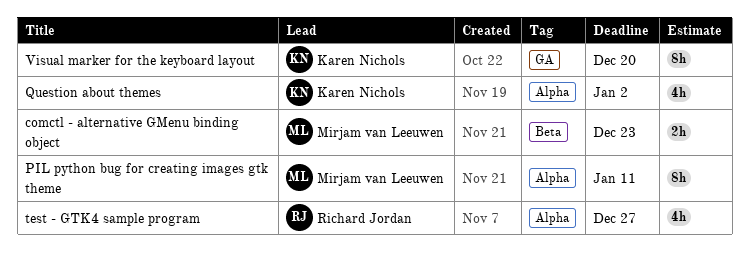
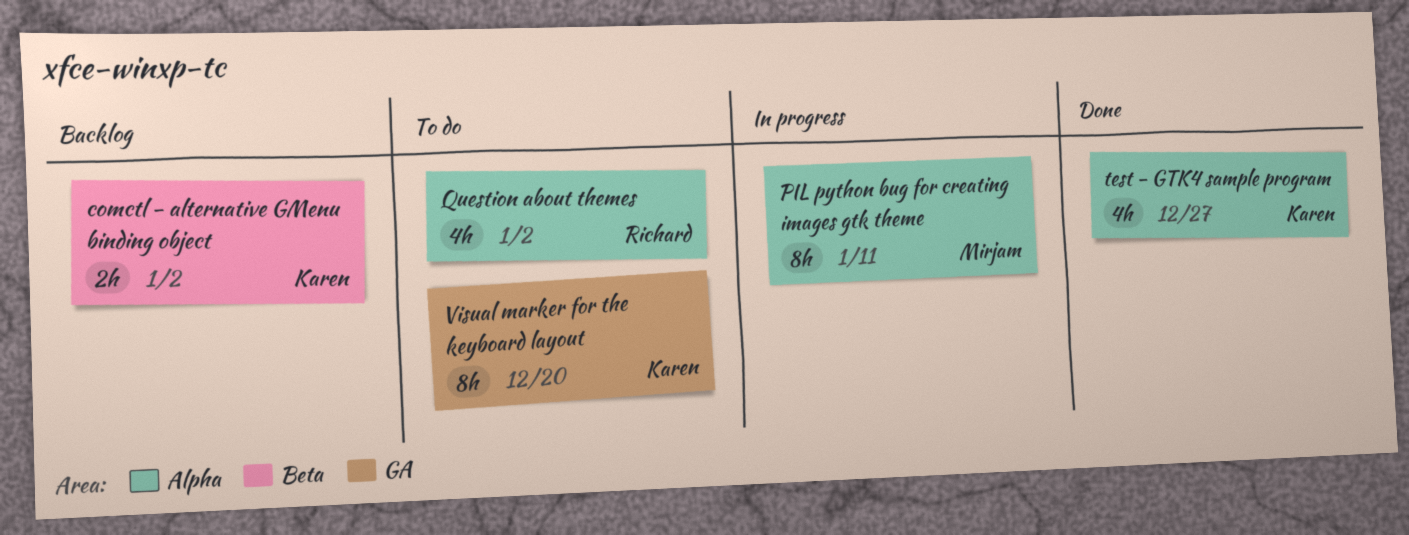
comctl - alternative GMenu binding object, owner: Mirjam van Leeuwen -> Karen Nichols
comctl - alternative GMenu binding object, due: Dec 23 -> Jan 2
Question about themes, owner: Karen Nichols -> Richard Jordan
test - GTK4 sample program, owner: Richard Jordan -> Karen Nichols

